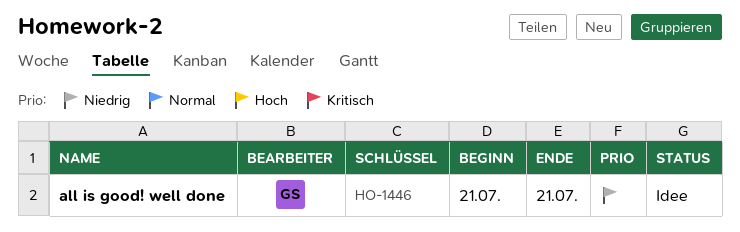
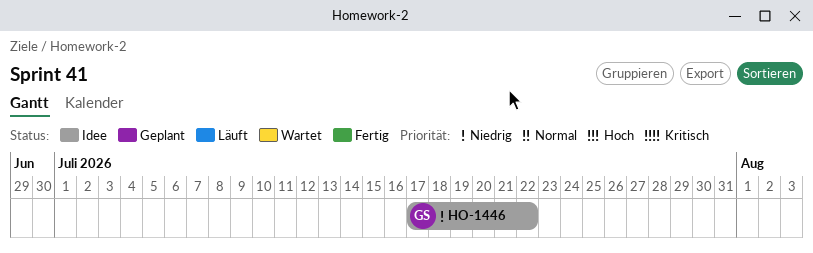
HO-1446, start: Jul 21 -> Jul 17
HO-1446, due: Jul 21 -> Jul 22

